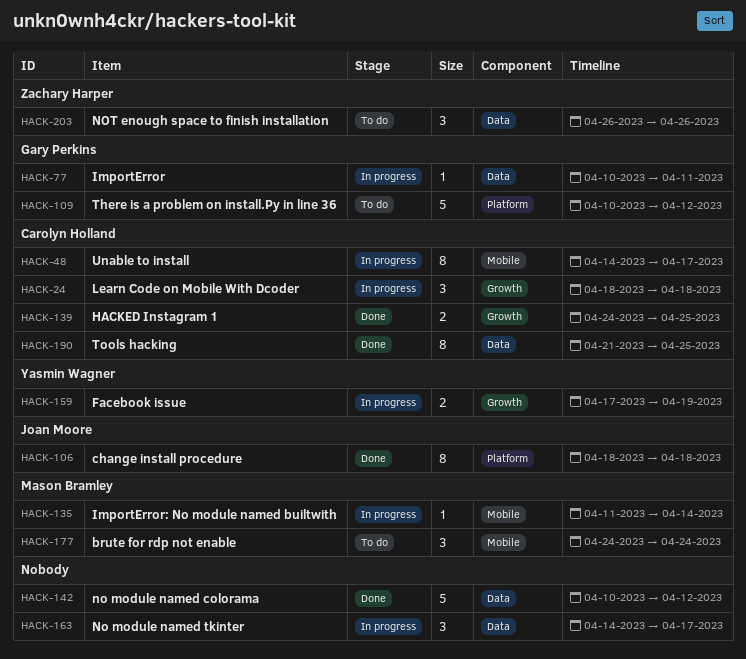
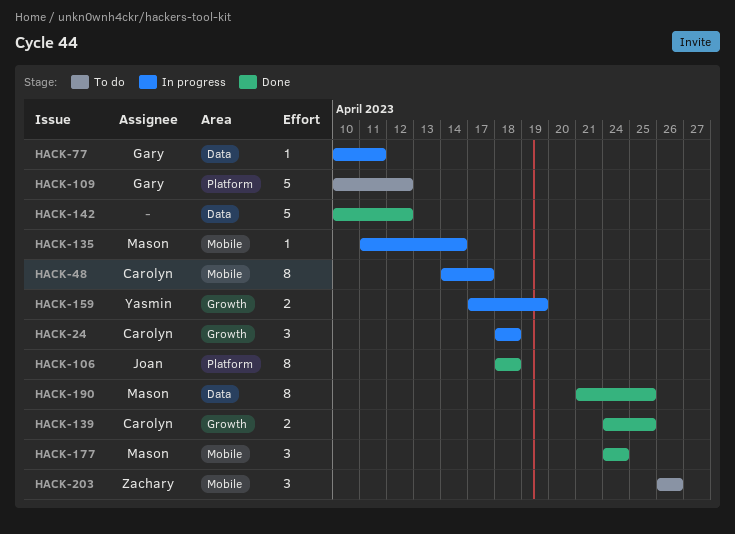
HACK-163: present -> none
HACK-177, status: To do -> Done
HACK-190, owner: Carolyn Holland -> Mason Bramley
HACK-203, label: Data -> Mobile

